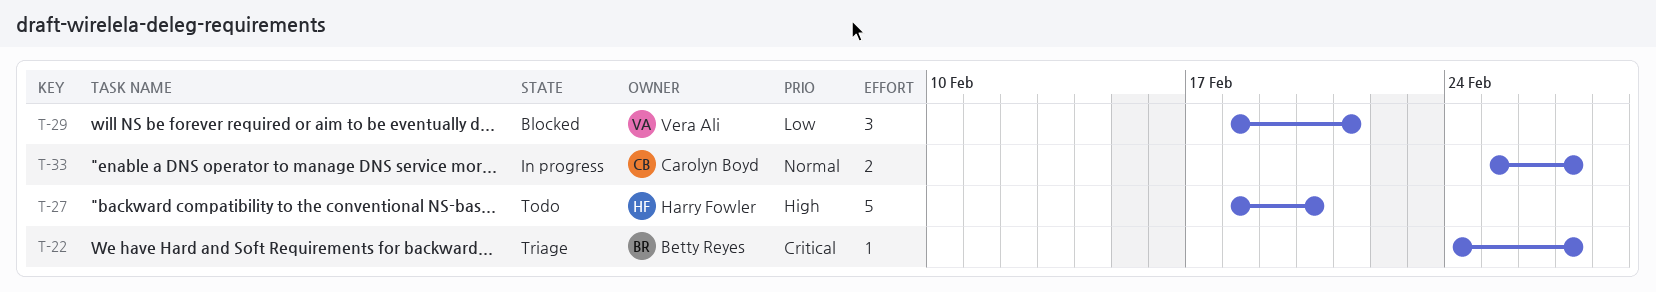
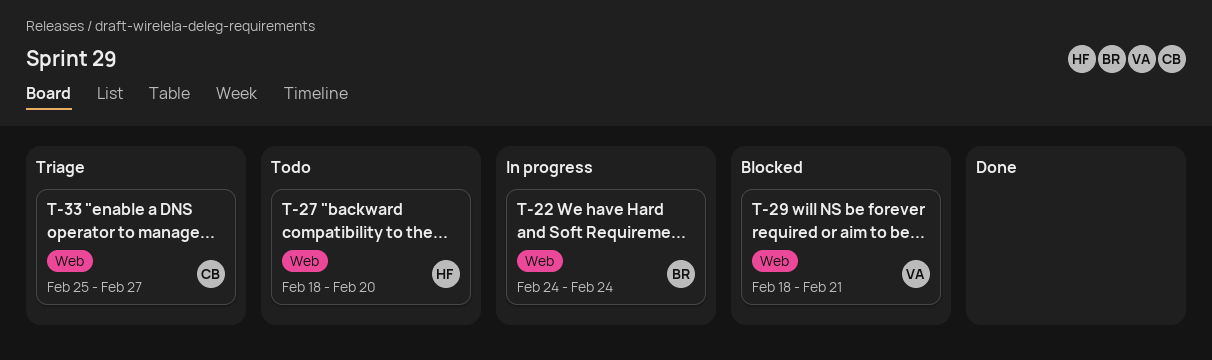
T-22, status: Triage -> In progress
T-22, due: Feb 27 -> Feb 24
T-33, status: In progress -> Triage

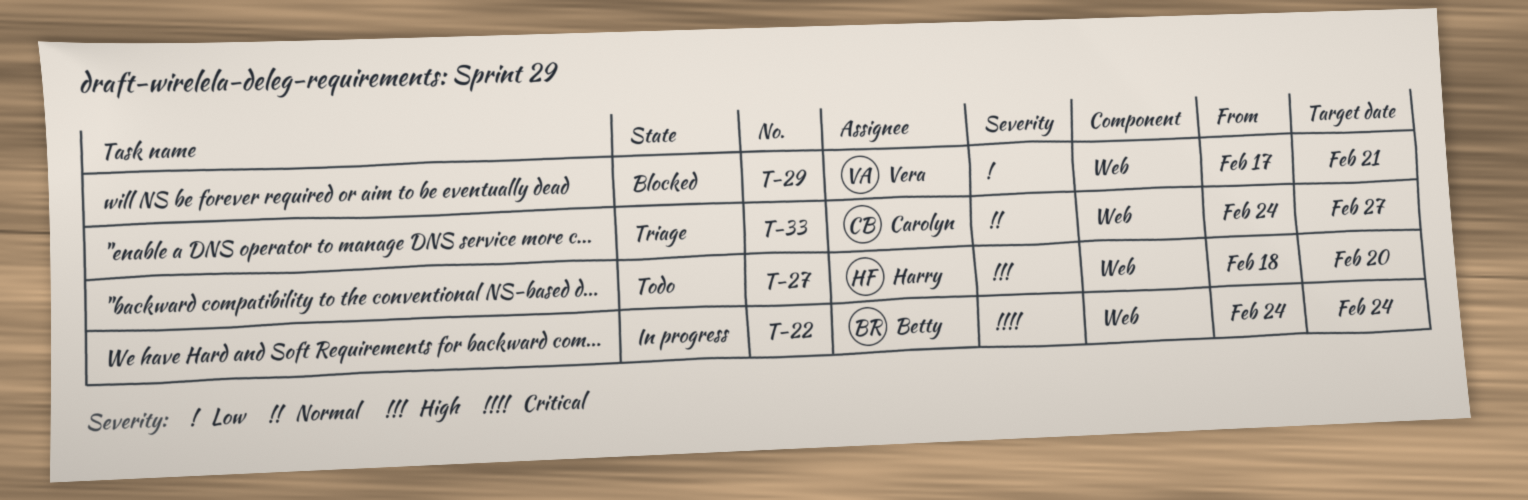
T-29, start: Feb 18 -> Feb 17
T-33, start: Feb 25 -> Feb 24

